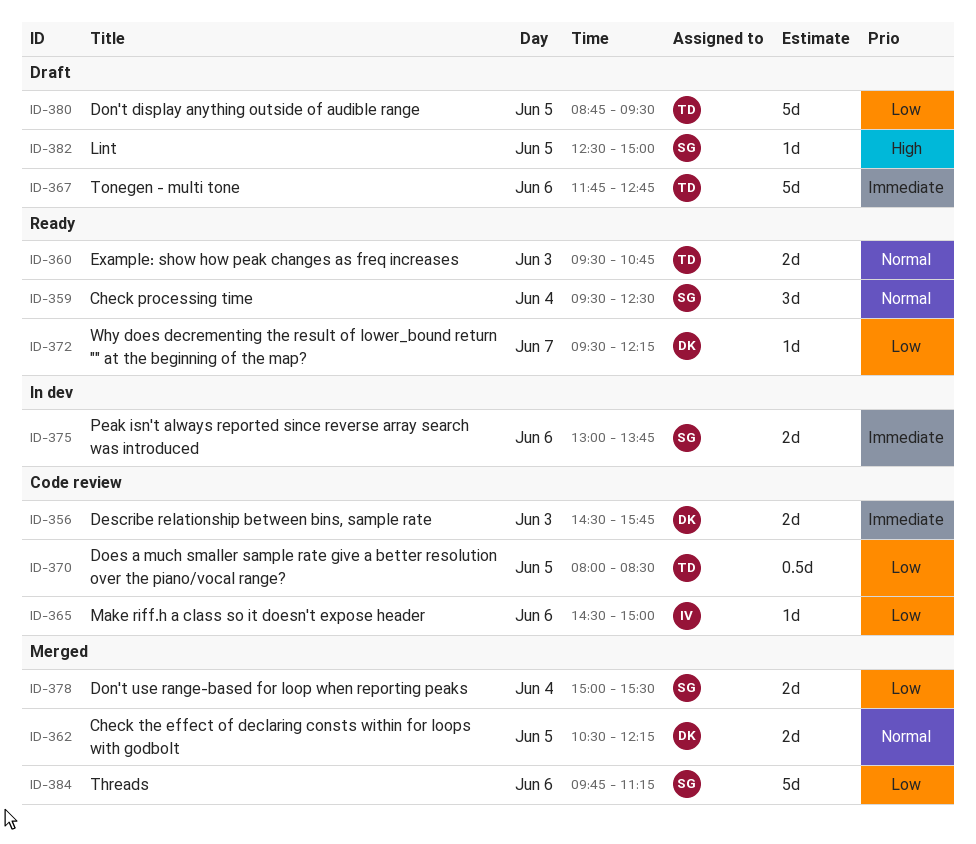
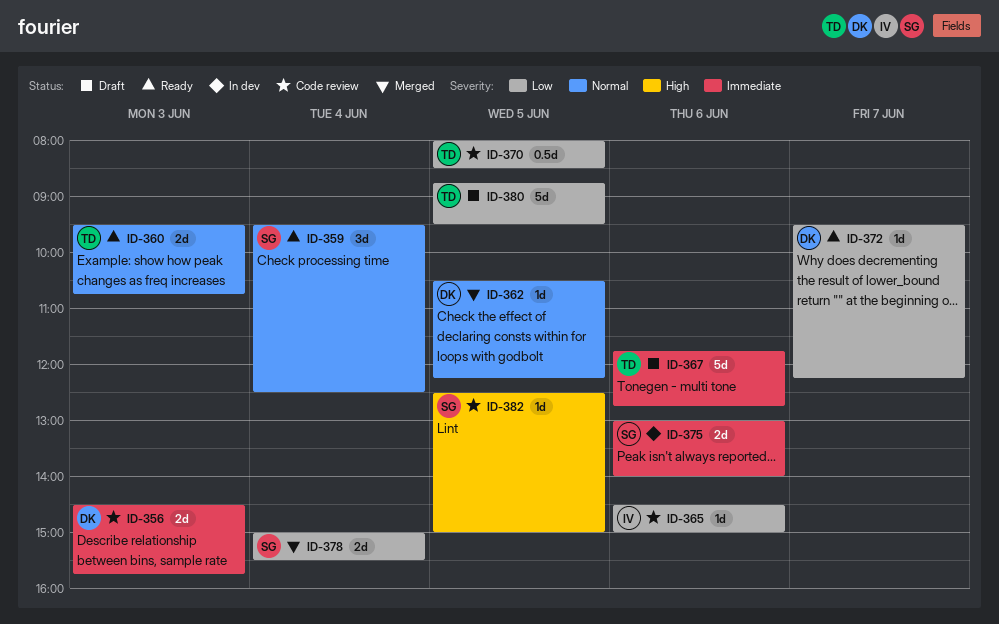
ID-362, estimate: 2d -> 1d
ID-375, ends: 13:45 -> 14:00
ID-382, status: Draft -> Code review
ID-384: present -> none

